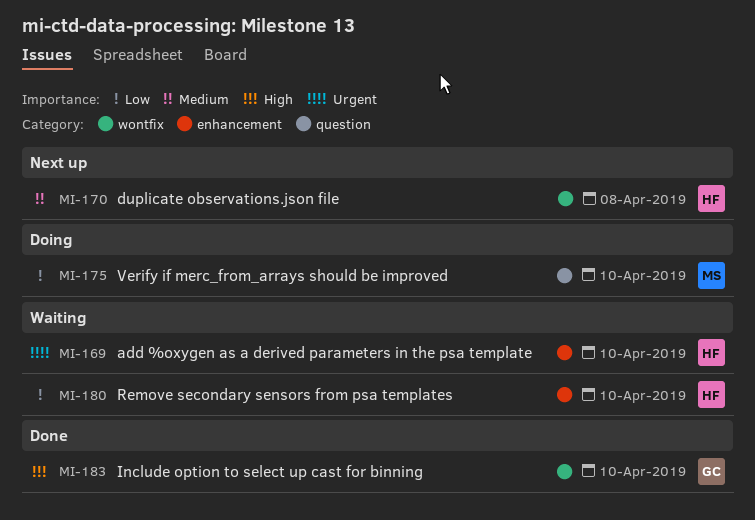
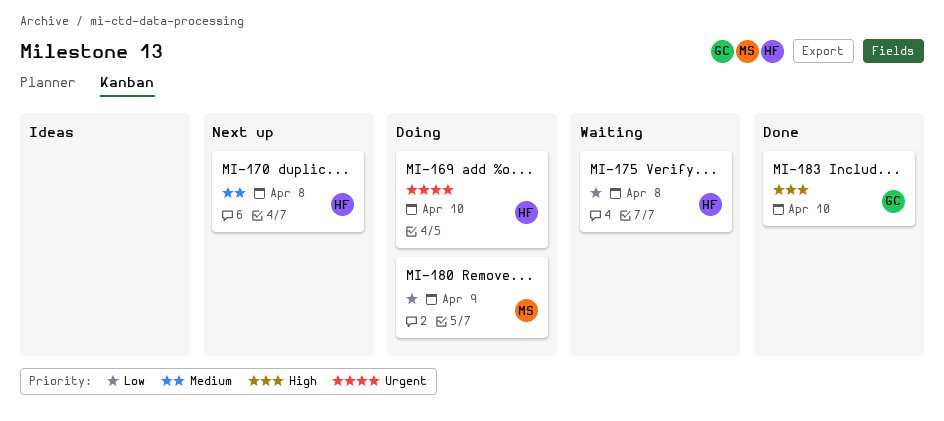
MI-169, status: Waiting -> Doing
MI-175, status: Doing -> Waiting
MI-175, owner: MS -> HF
MI-175, due: Apr 10 -> Apr 8
MI-180, status: Waiting -> Doing
MI-180, owner: HF -> MS
MI-180, due: Apr 10 -> Apr 9

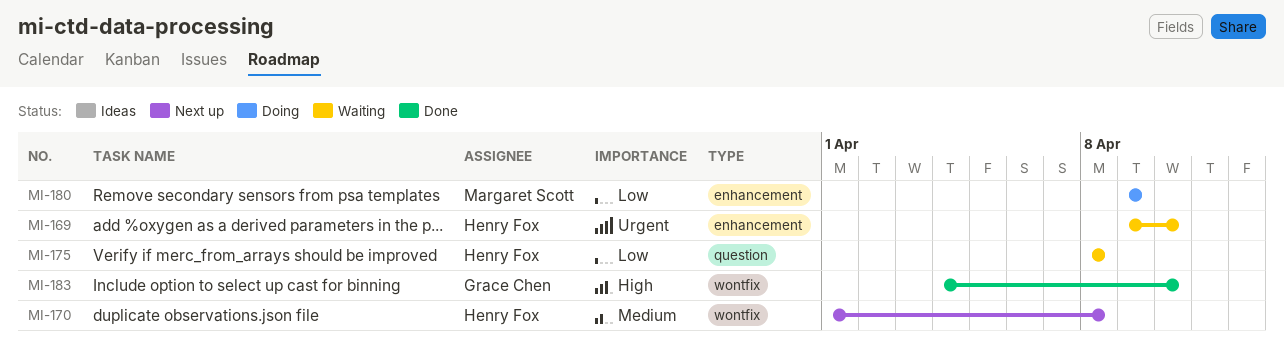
MI-169, status: Doing -> Waiting

